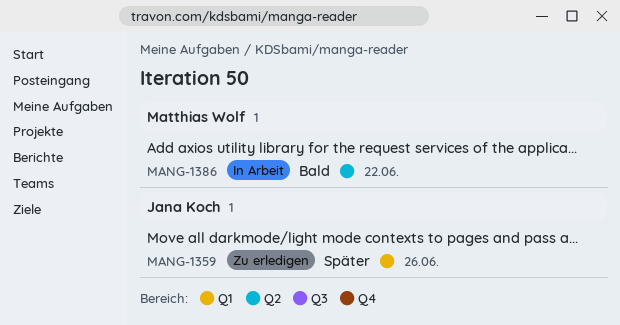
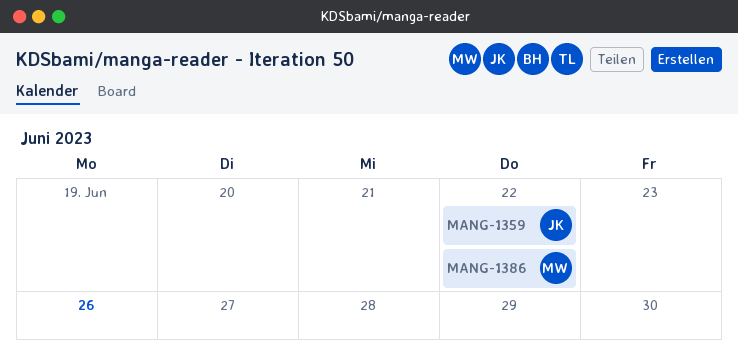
MANG-1359, due: Jun 26 -> Jun 22

